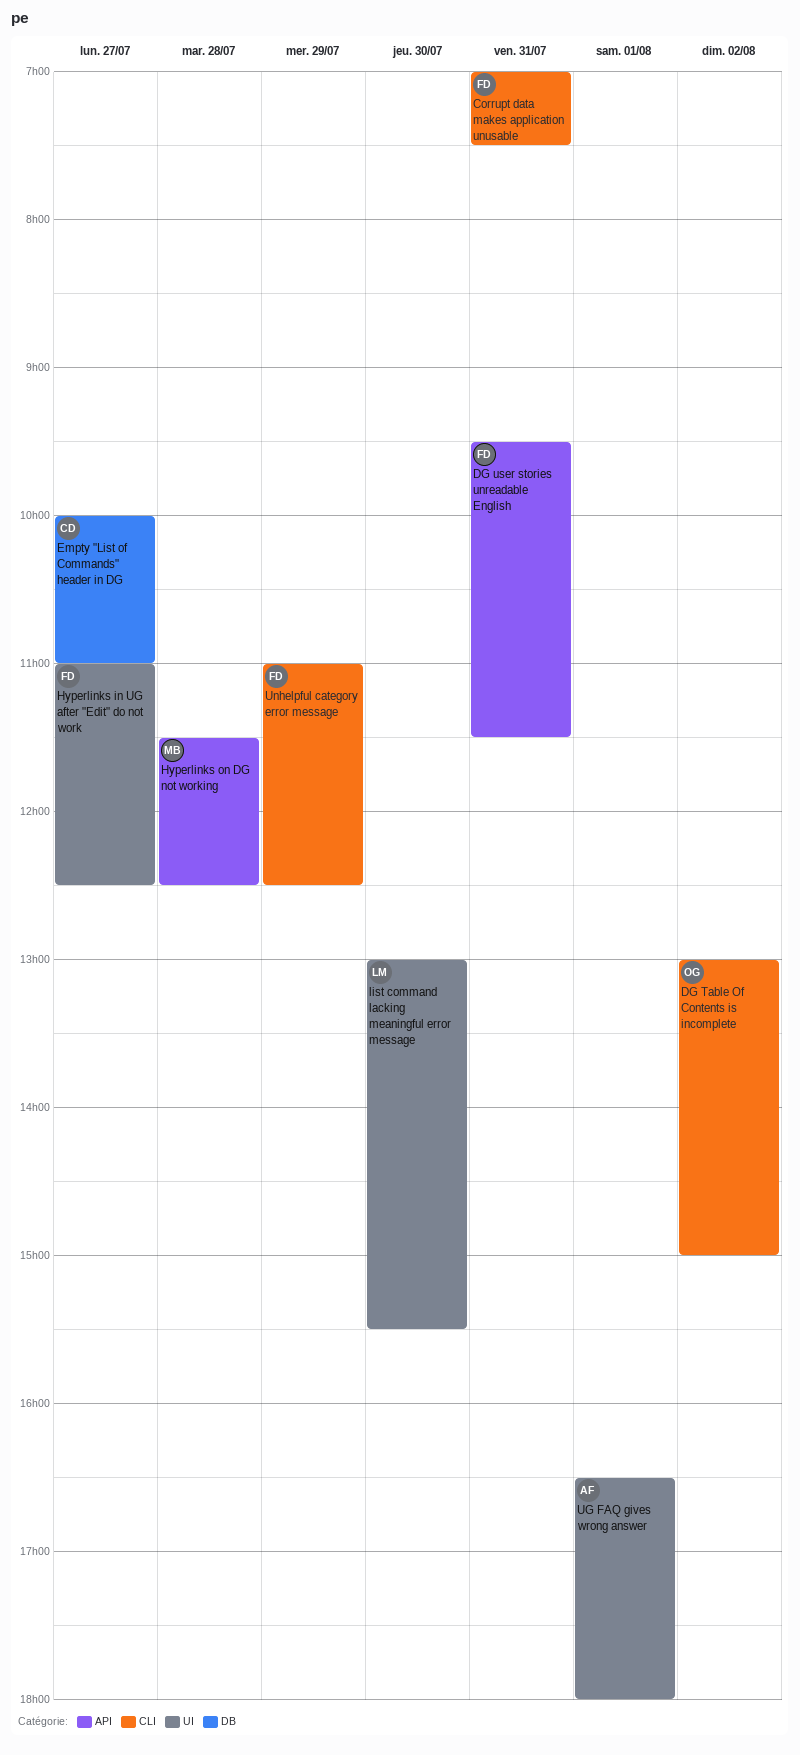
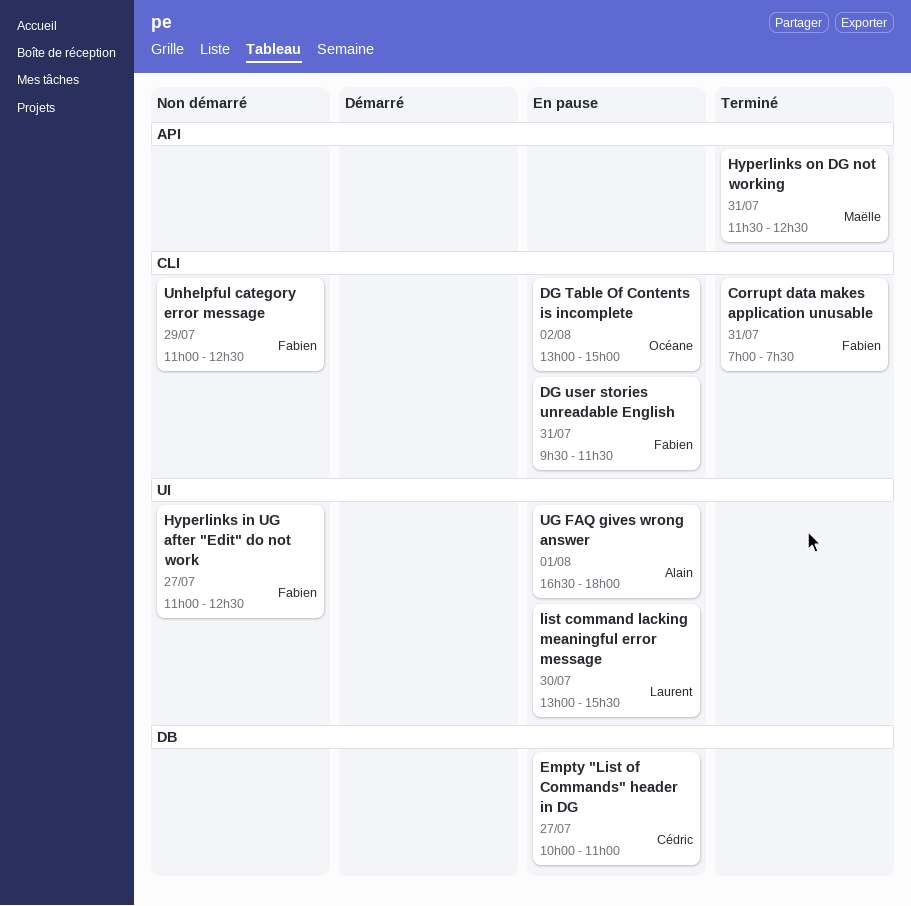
DG user stories unreadable English, label: API -> CLI
Hyperlinks on DG not working, day: Jul 28 -> Jul 31

